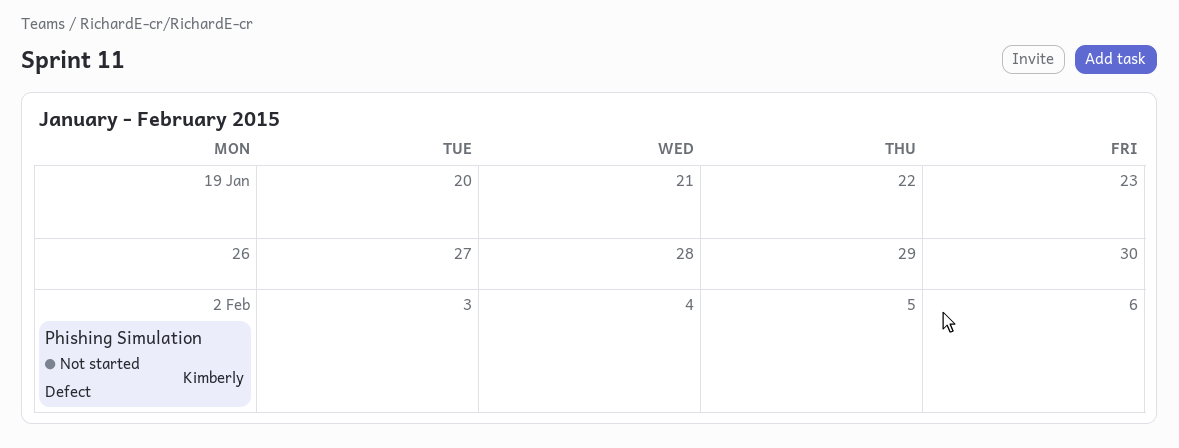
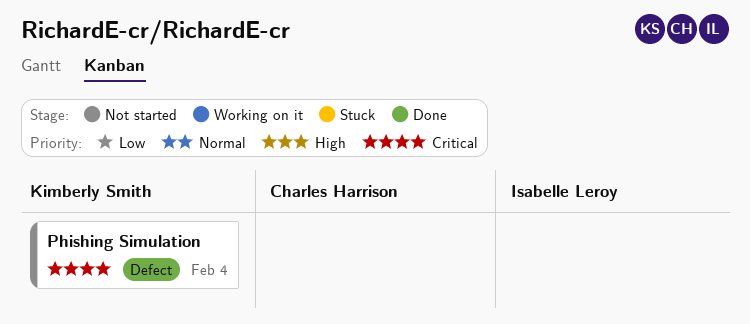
Phishing Simulation, due: Feb 2 -> Feb 4

